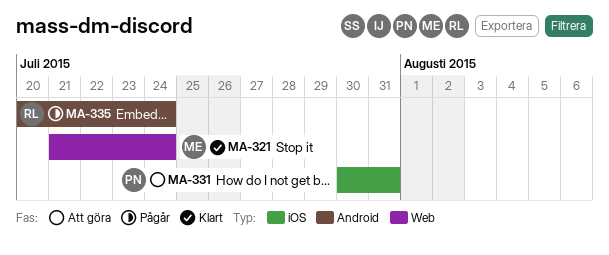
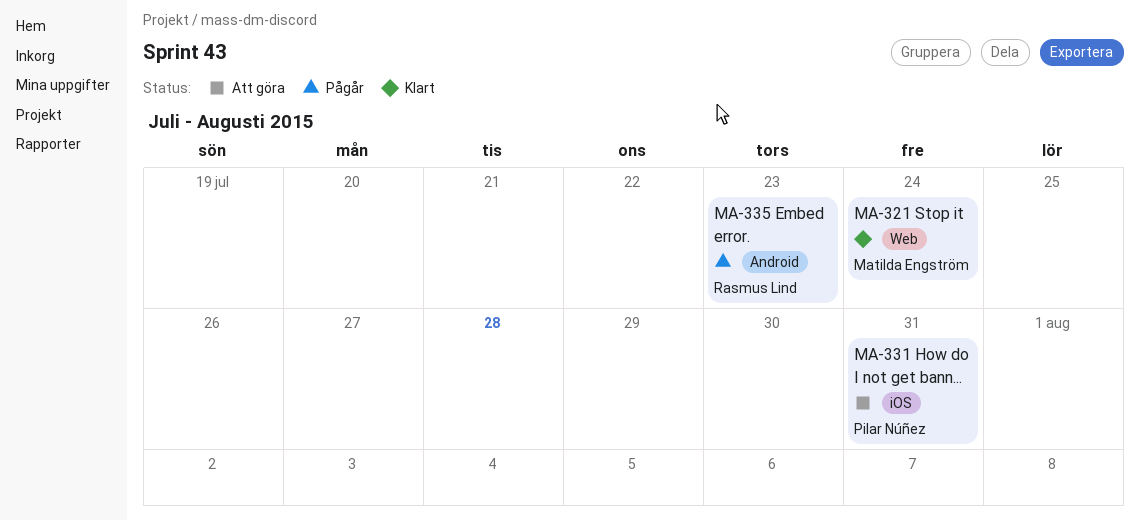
MA-335, due: Jul 24 -> Jul 23

